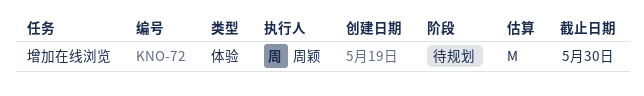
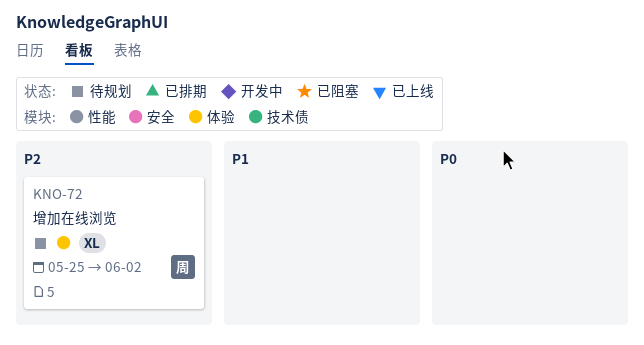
KNO-72, estimate: M -> XL
KNO-72, due: May 30 -> Jun 2

